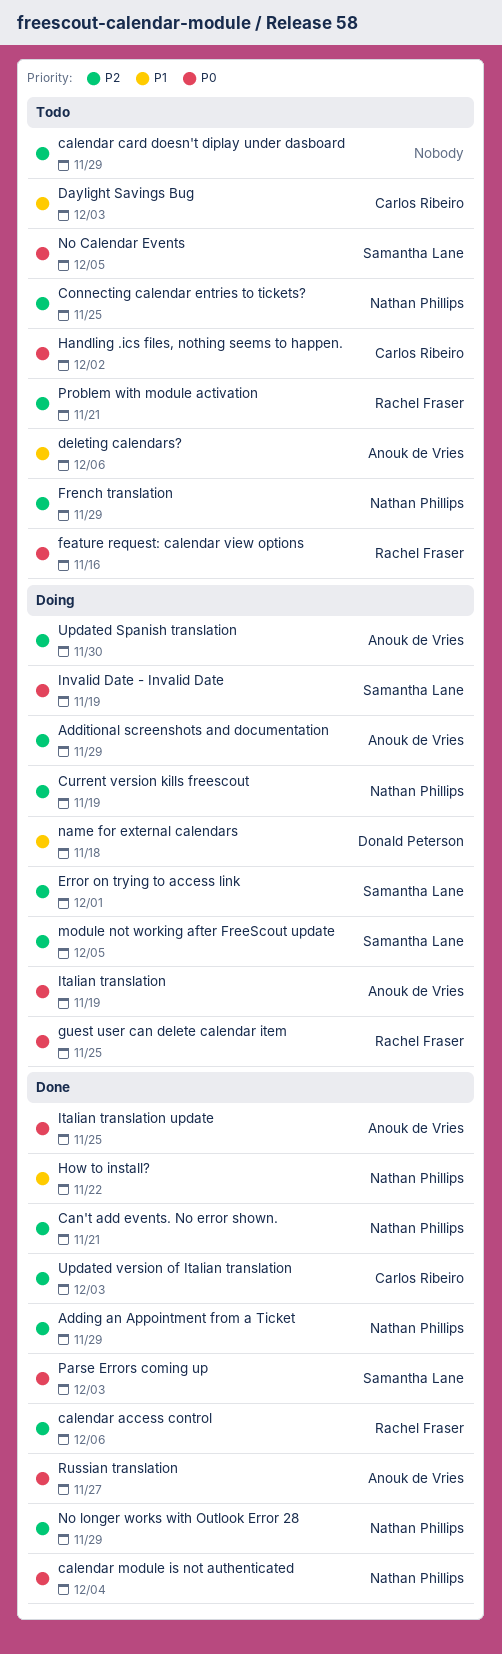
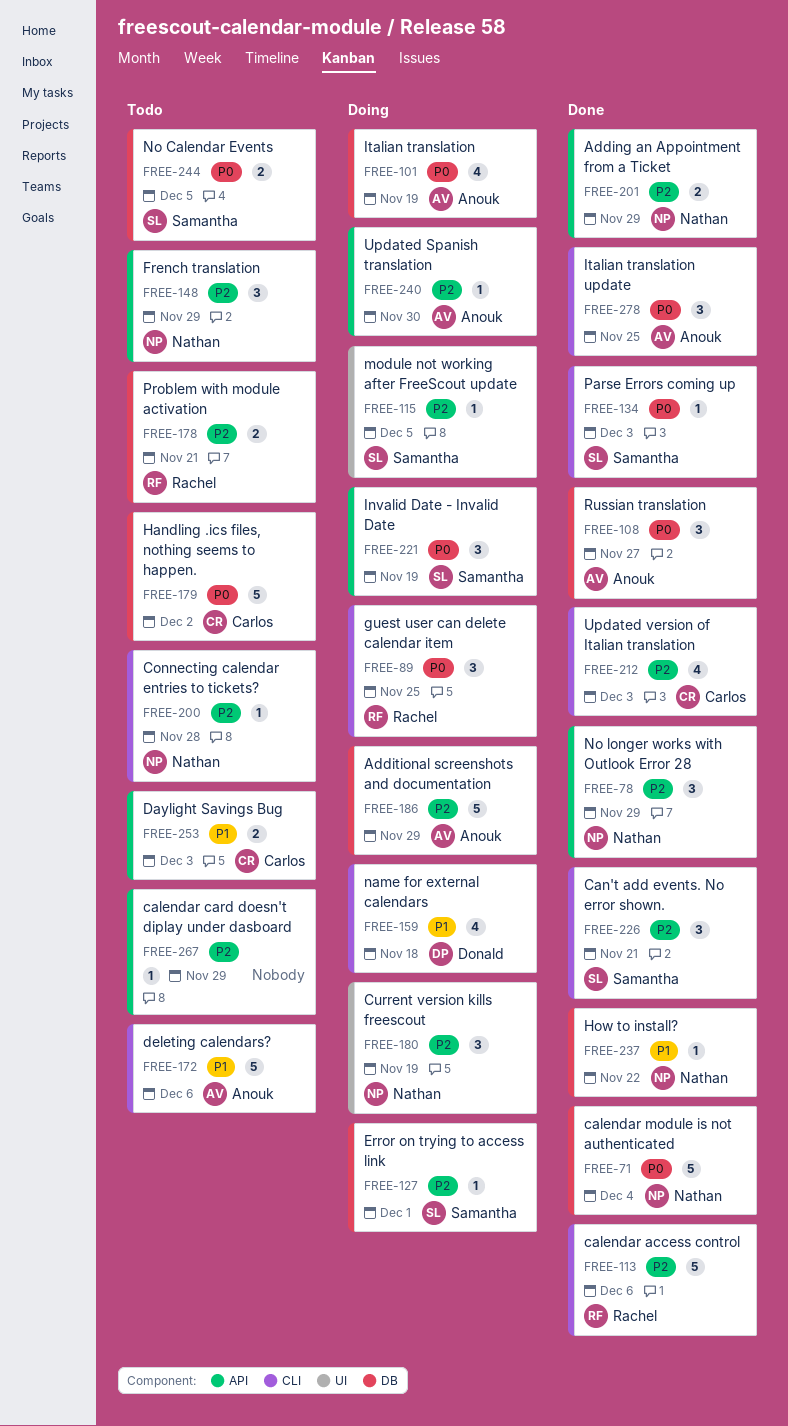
Can't add events. No error shown., owner: Nathan Phillips -> Samantha Lane
Connecting calendar entries to tickets?, due: Nov 25 -> Nov 28
feature request: calendar view options: present -> none

